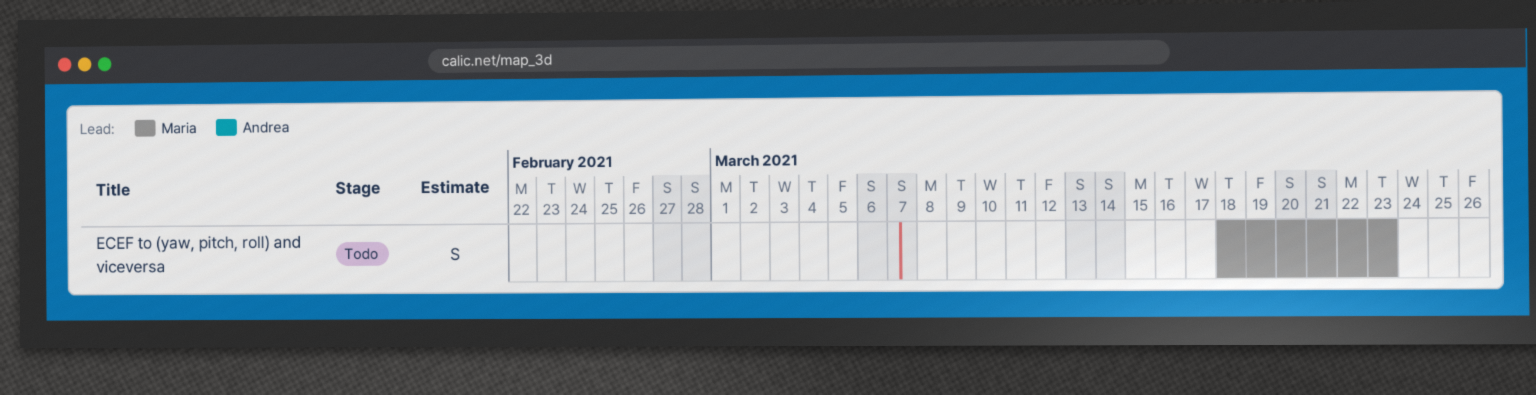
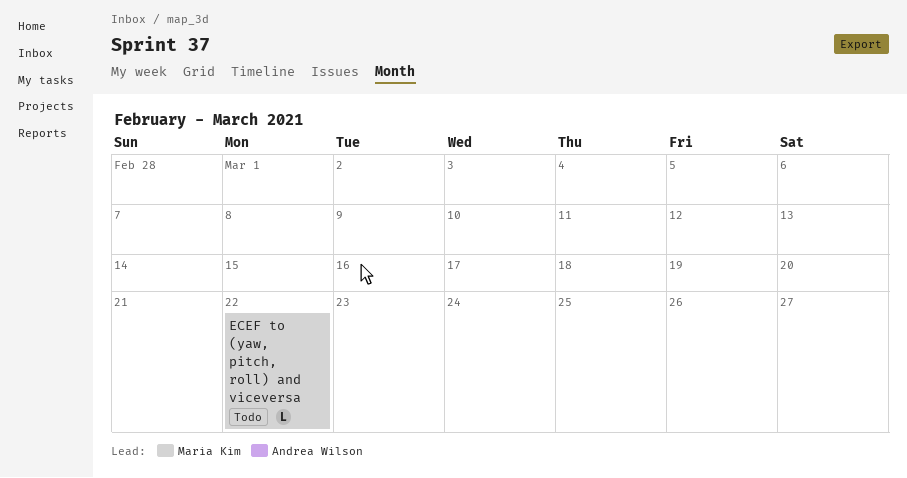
ECEF to (yaw, pitch, roll) and viceversa, estimate: S -> L
ECEF to (yaw, pitch, roll) and viceversa, due: Mar 23 -> Mar 22

